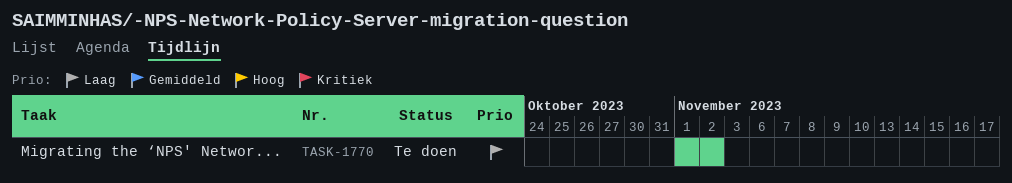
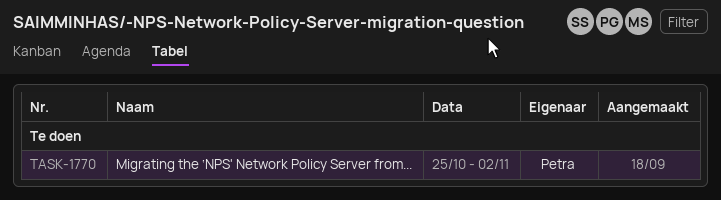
TASK-1770, start: Nov 1 -> Oct 25

